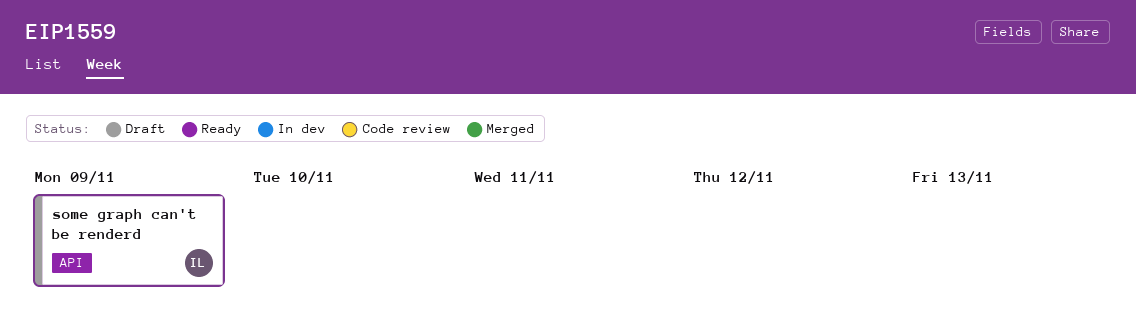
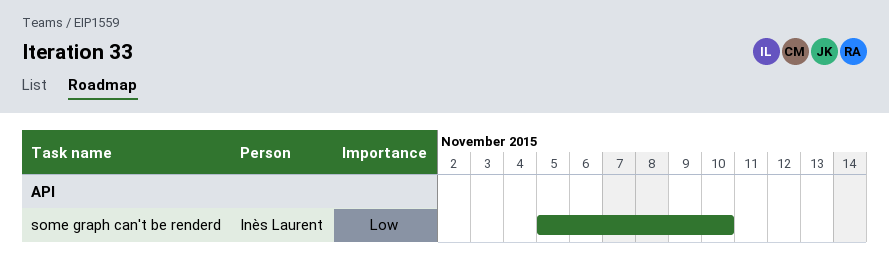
some graph can't be renderd, due: Nov 9 -> Nov 10

